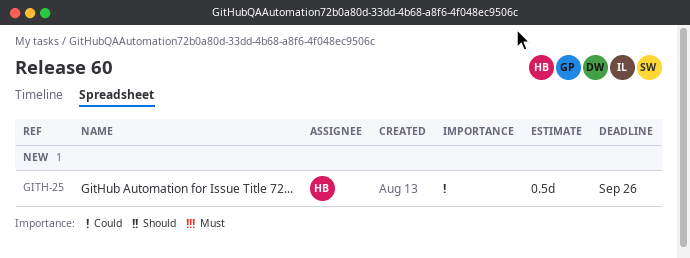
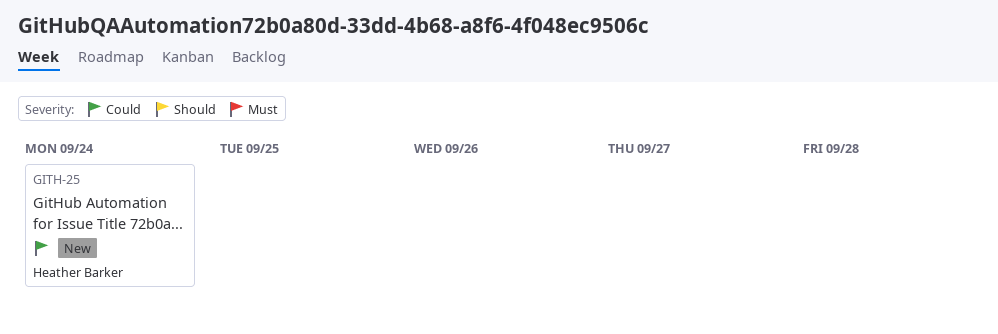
GITH-25, due: Sep 26 -> Sep 24

